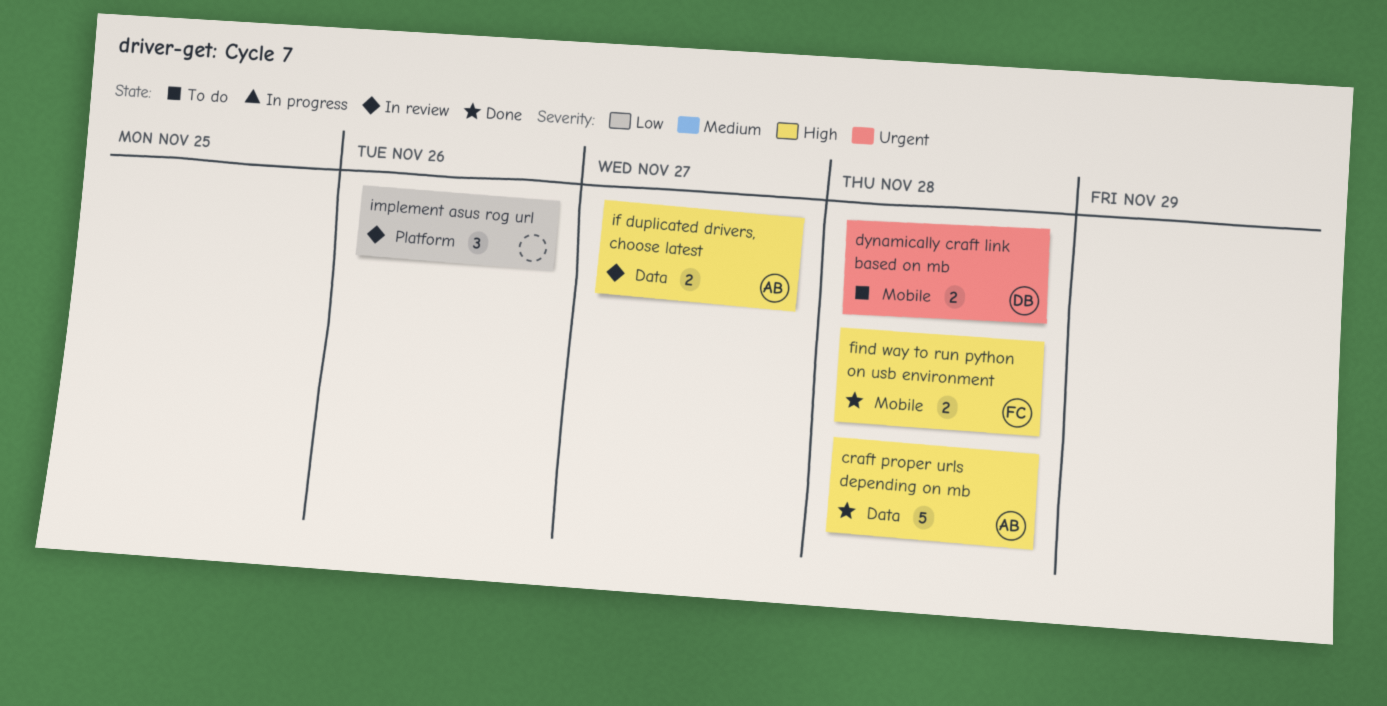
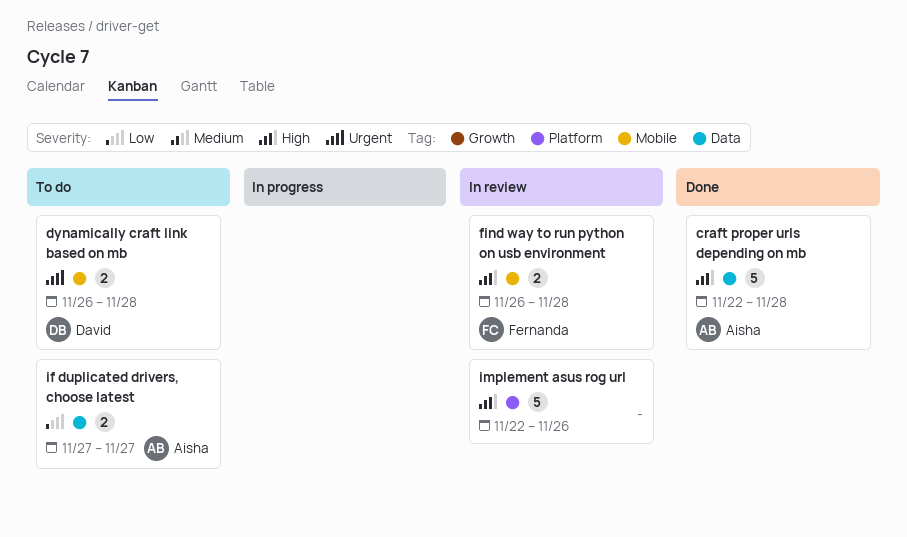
find way to run python on usb environment, status: Done -> In review
if duplicated drivers, choose latest, status: In review -> To do
if duplicated drivers, choose latest, priority: High -> Low
implement asus rog url, priority: Low -> High
implement asus rog url, estimate: 3 -> 5

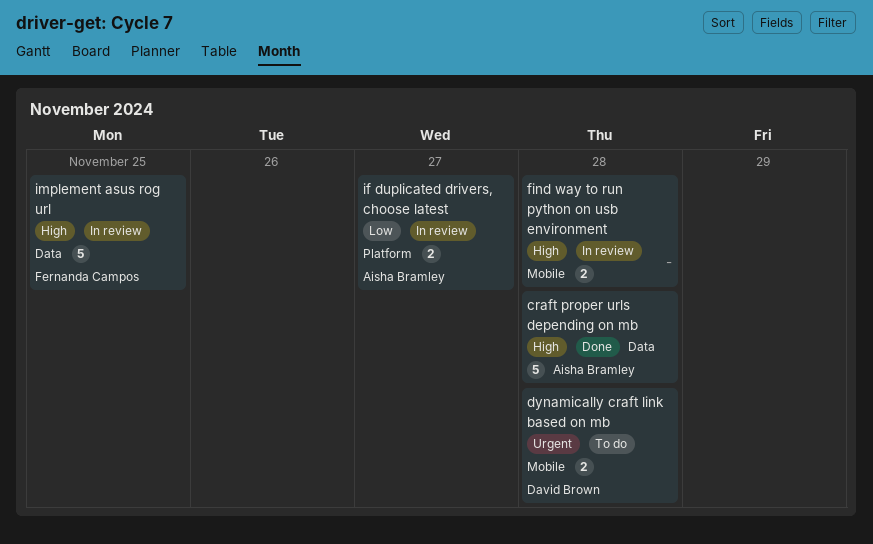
find way to run python on usb environment, owner: Fernanda Campos -> none
if duplicated drivers, choose latest, status: To do -> In review
if duplicated drivers, choose latest, label: Data -> Platform
implement asus rog url, owner: none -> Fernanda Campos
implement asus rog url, label: Platform -> Data
implement asus rog url, due: Nov 26 -> Nov 25

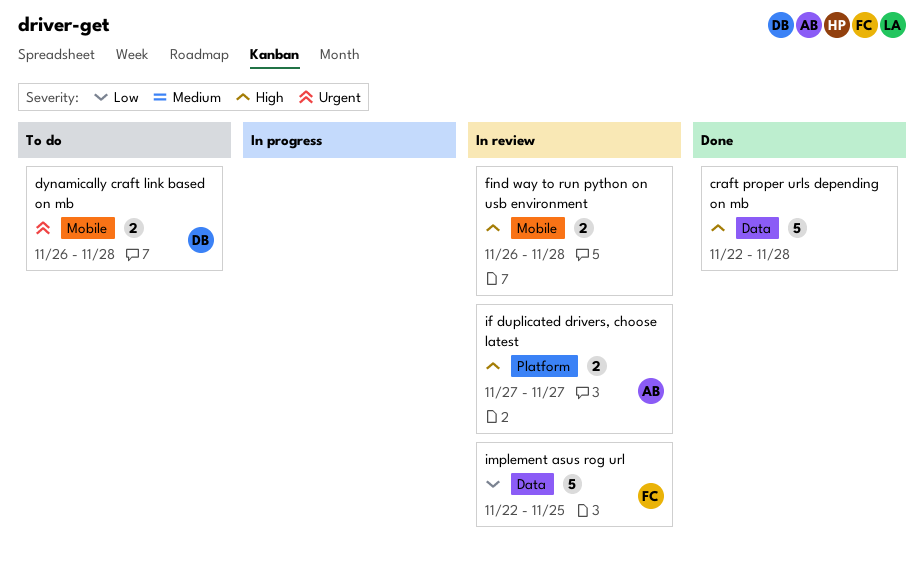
craft proper urls depending on mb, owner: Aisha Bramley -> none
if duplicated drivers, choose latest, priority: Low -> High
implement asus rog url, priority: High -> Low

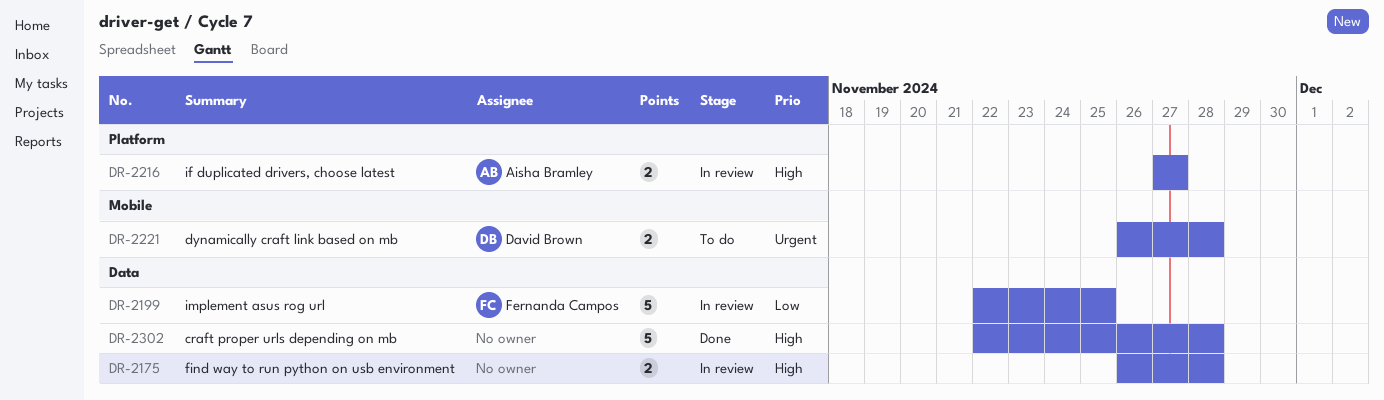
find way to run python on usb environment, label: Mobile -> Data

